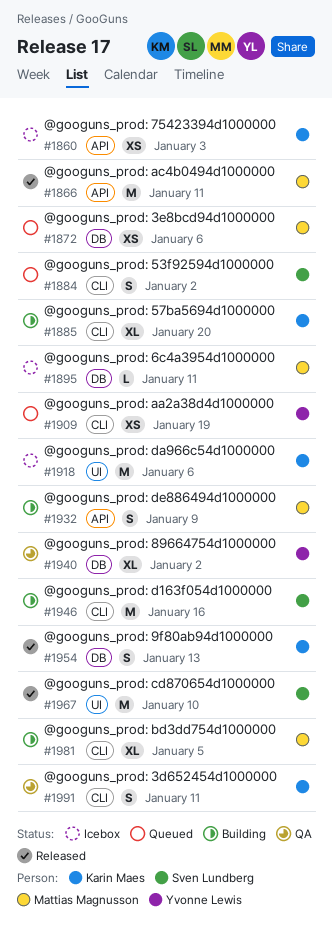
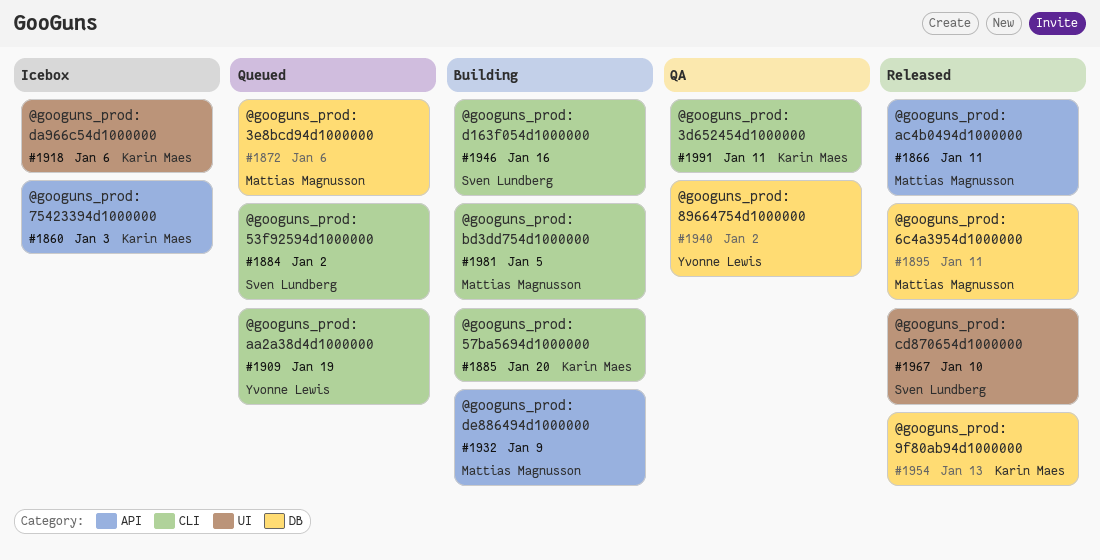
#1895, status: Icebox -> Released

